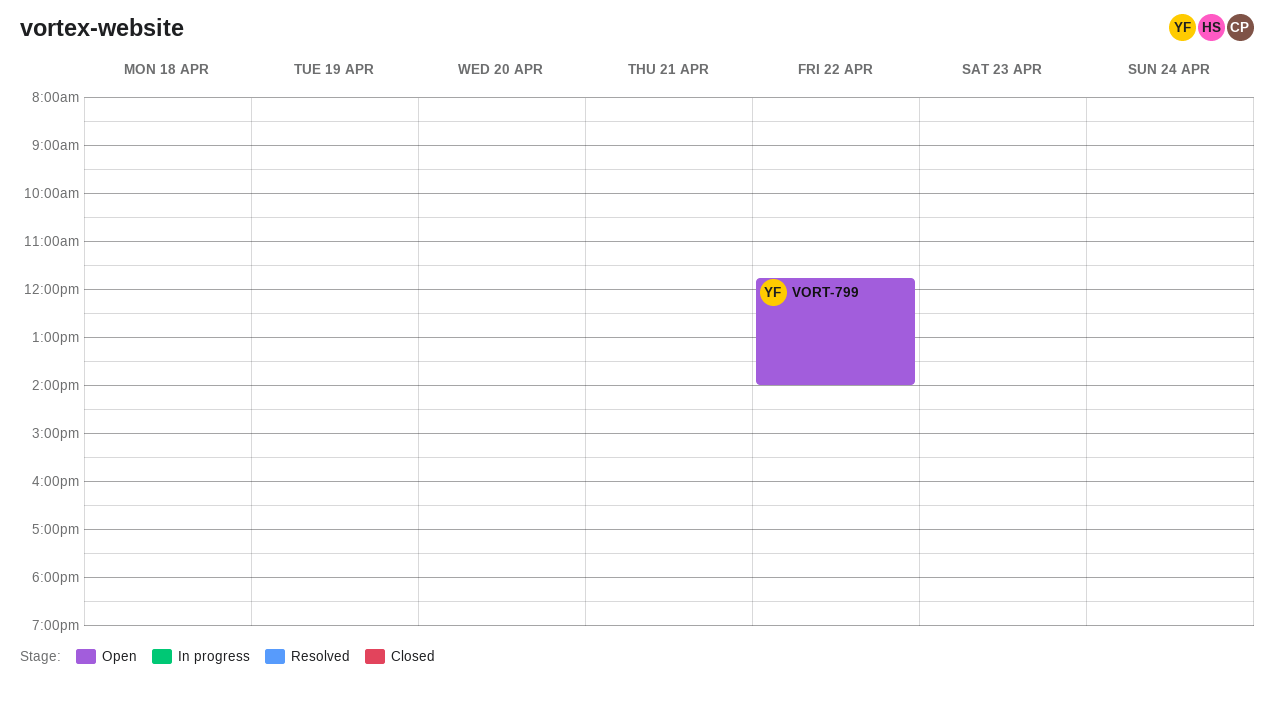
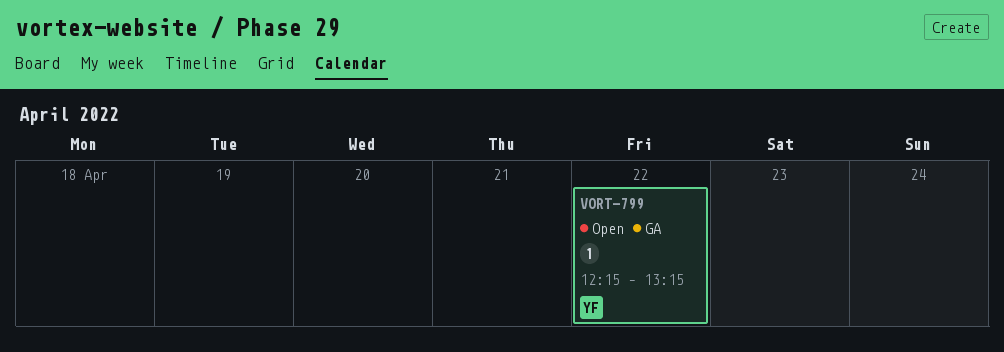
VORT-799, begins: 11:45 -> 12:15
VORT-799, ends: 14:00 -> 13:15

